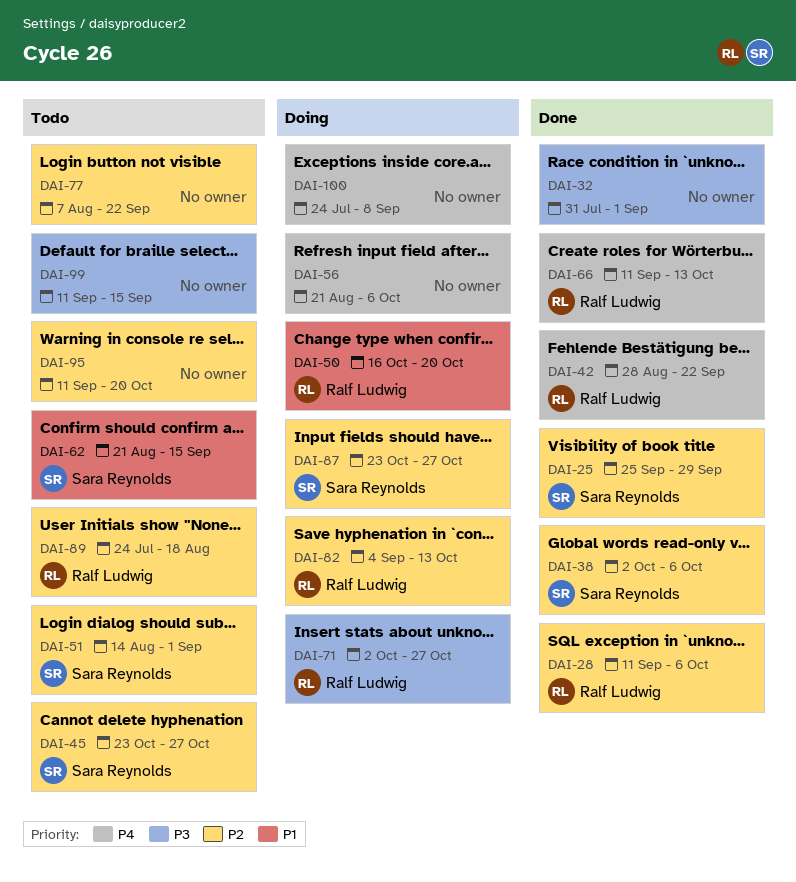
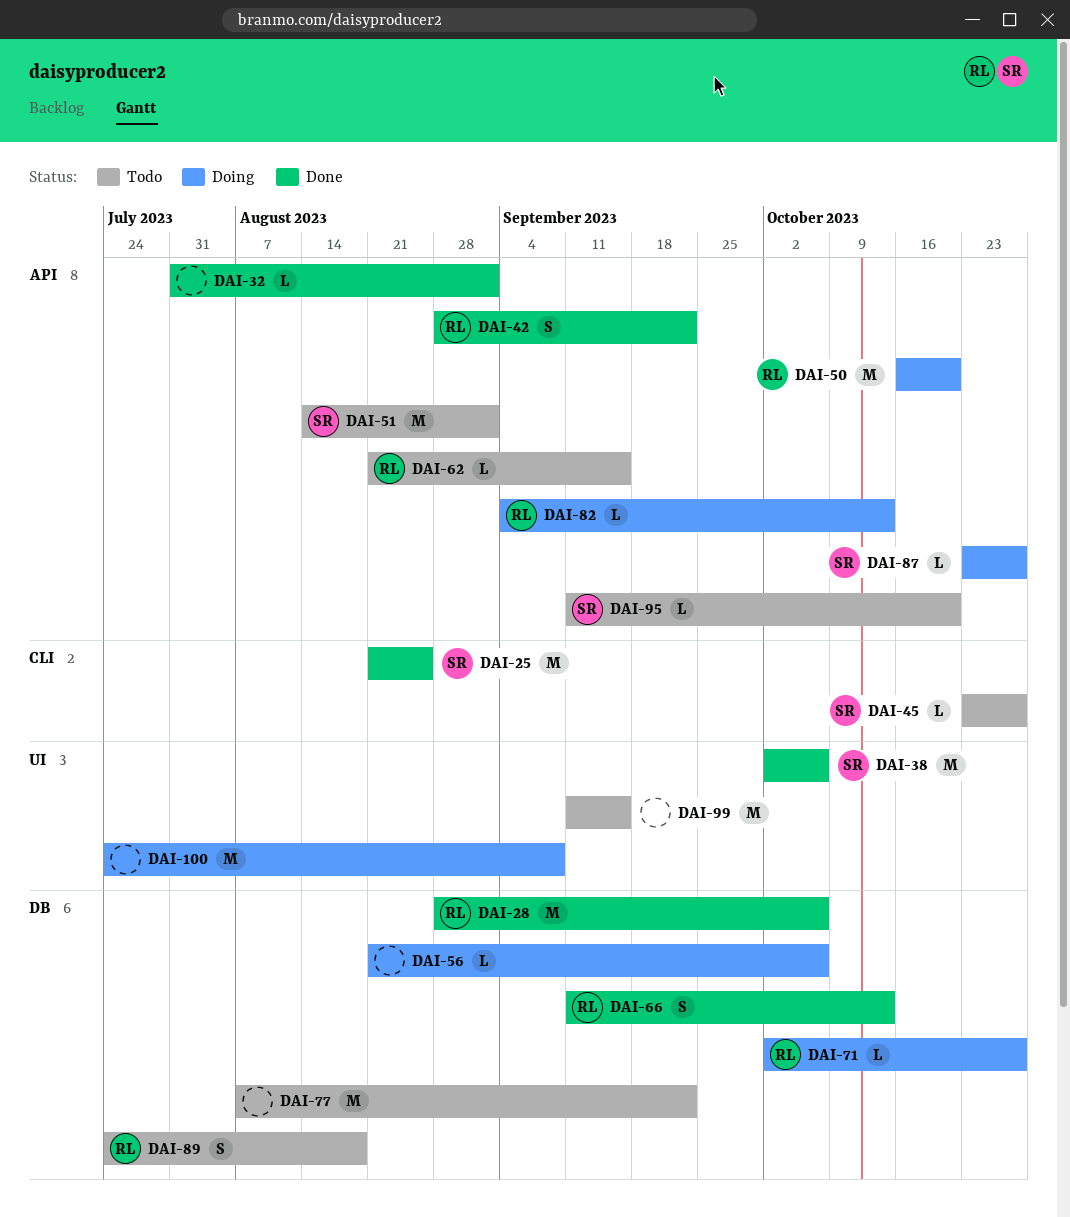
DAI-25, start: Sep 25 -> Aug 21
DAI-25, due: Sep 29 -> Aug 25
DAI-28, start: Sep 11 -> Aug 28
DAI-62, owner: Sara Reynolds -> Ralf Ludwig
DAI-95, owner: none -> Sara Reynolds

